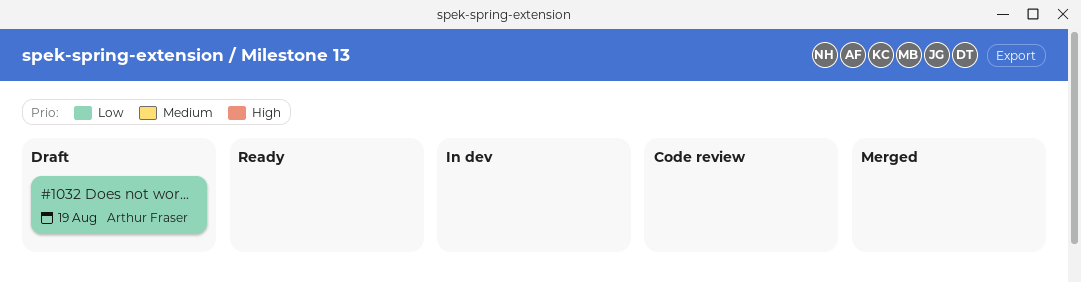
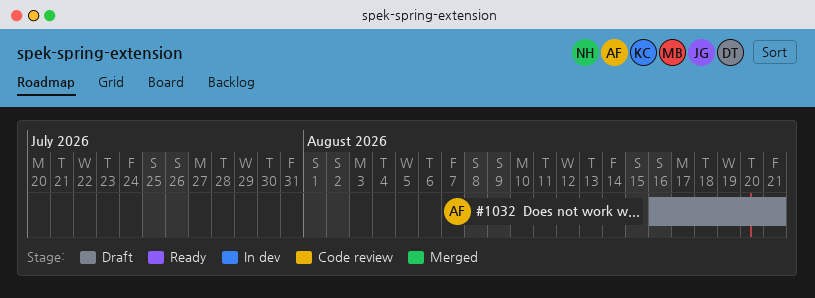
#1032, due: Aug 19 -> Aug 21

